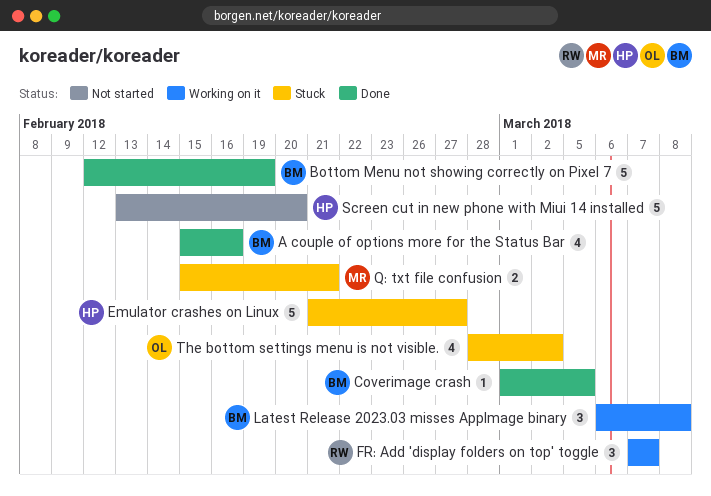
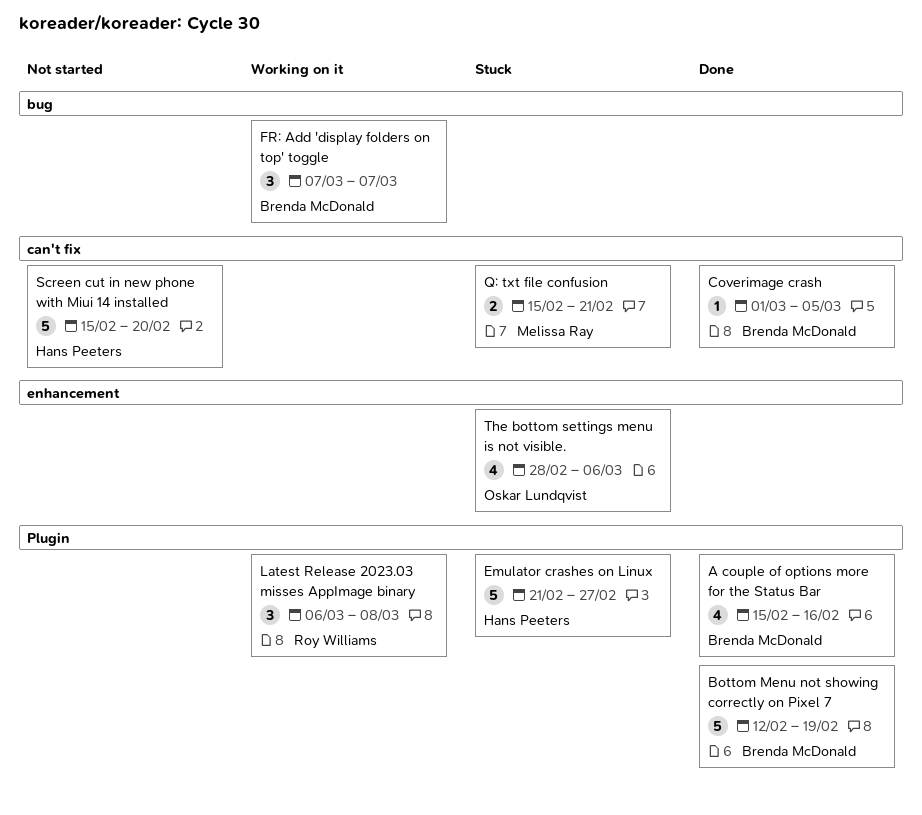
FR: Add 'display folders on top' toggle, owner: Roy Williams -> Brenda McDonald
Latest Release 2023.03 misses AppImage binary, owner: Brenda McDonald -> Roy Williams
Screen cut in new phone with Miui 14 installed, start: Feb 13 -> Feb 15
The bottom settings menu is not visible., due: Mar 2 -> Mar 6

